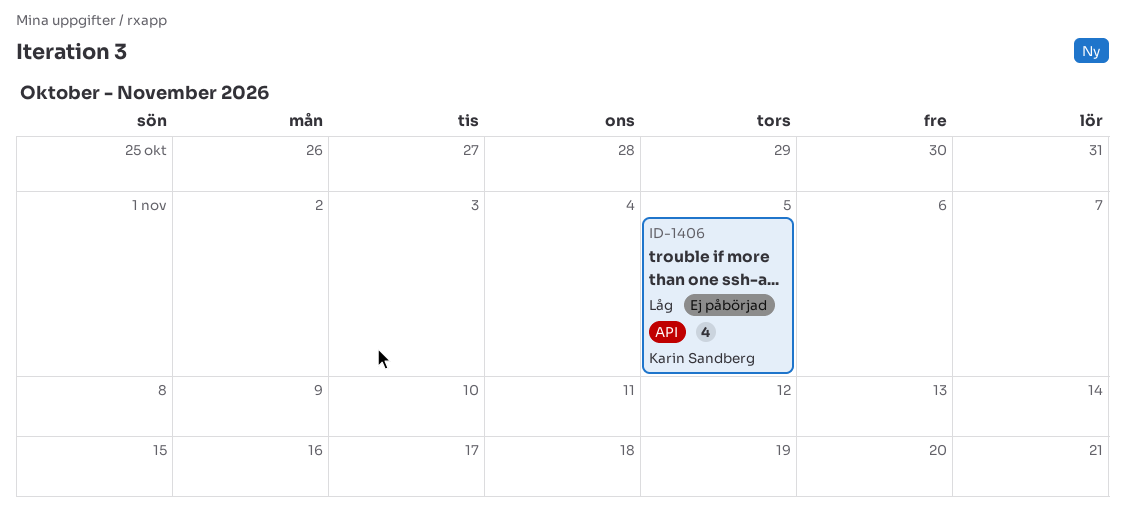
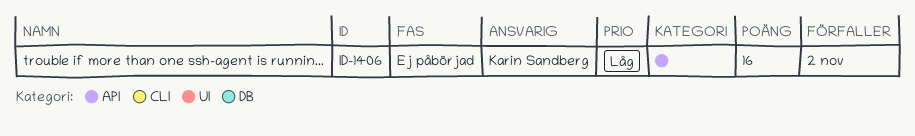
ID-1406, estimate: 4 -> 16
ID-1406, due: Nov 5 -> Nov 2

